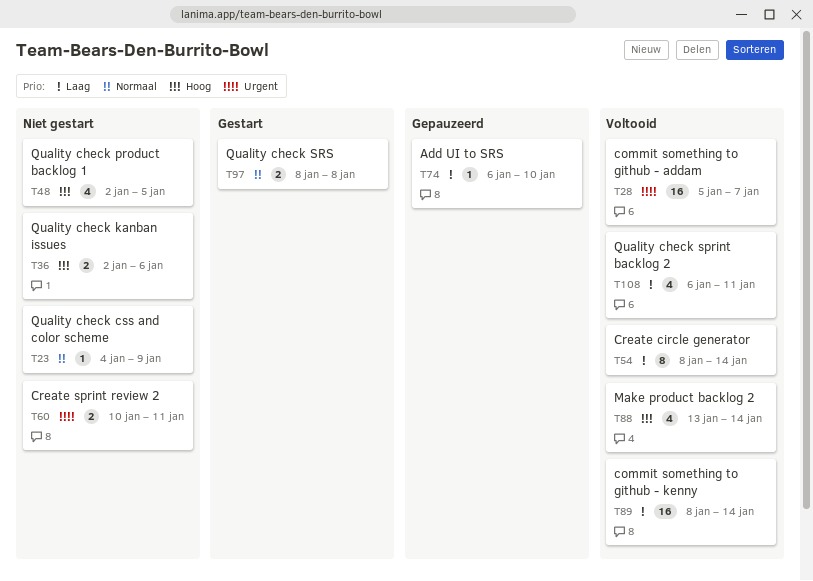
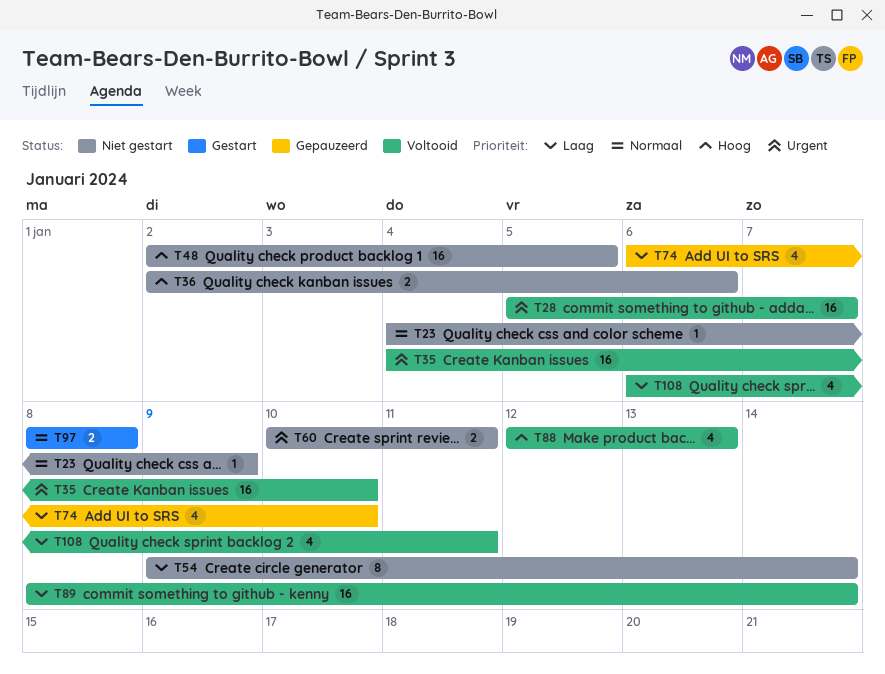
T35: none -> present
T48, estimate: 4 -> 16
T54, status: Voltooid -> Niet gestart
T54, start: Jan 8 -> Jan 9
T74, estimate: 1 -> 4
T88, start: Jan 13 -> Jan 12
T88, due: Jan 14 -> Jan 13

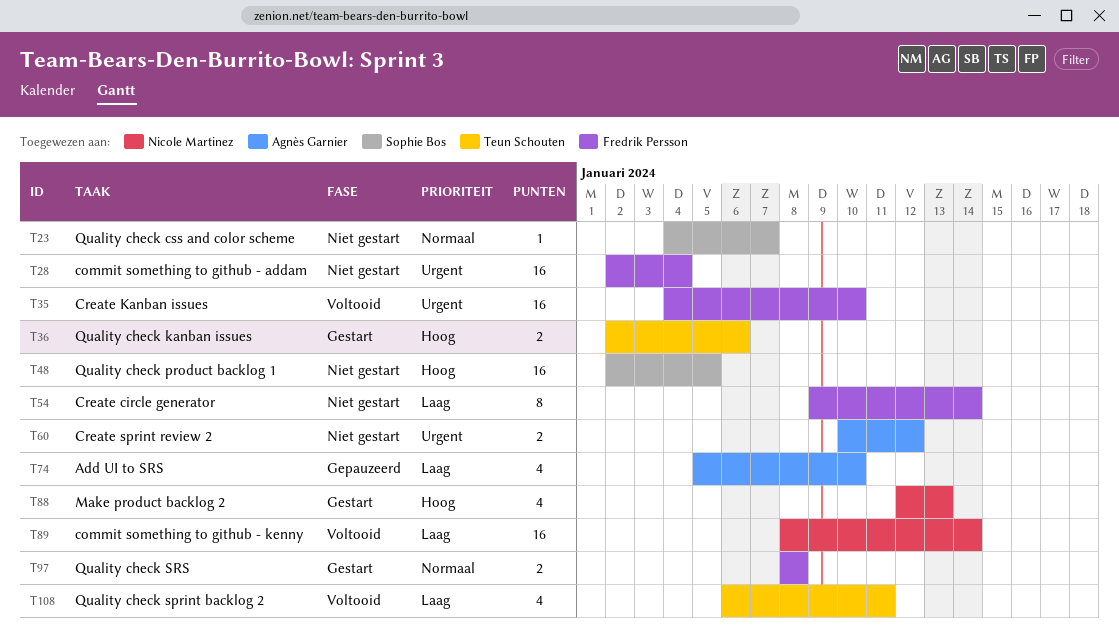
T23, due: Jan 9 -> Jan 7
T28, status: Voltooid -> Niet gestart
T28, start: Jan 5 -> Jan 2
T28, due: Jan 7 -> Jan 4
T36, status: Niet gestart -> Gestart
T60, due: Jan 11 -> Jan 12
T74, start: Jan 6 -> Jan 5
T88, status: Voltooid -> Gestart

